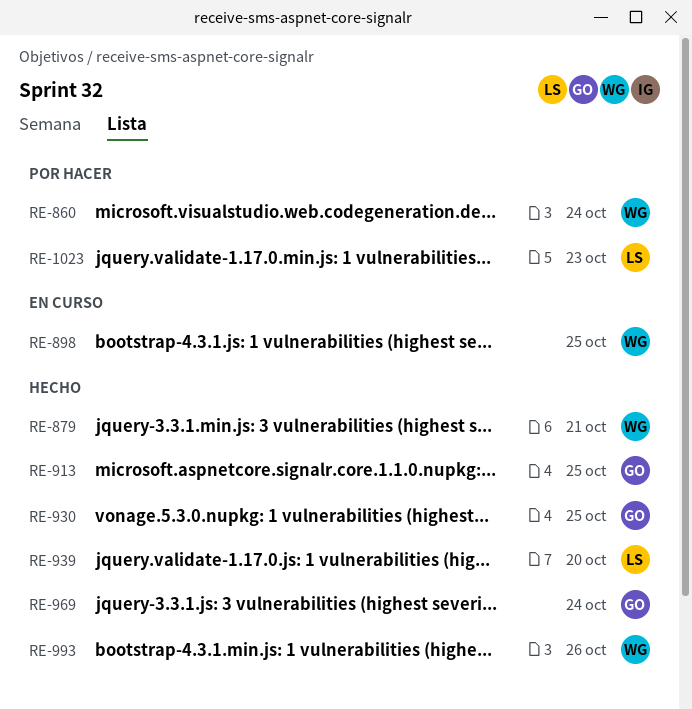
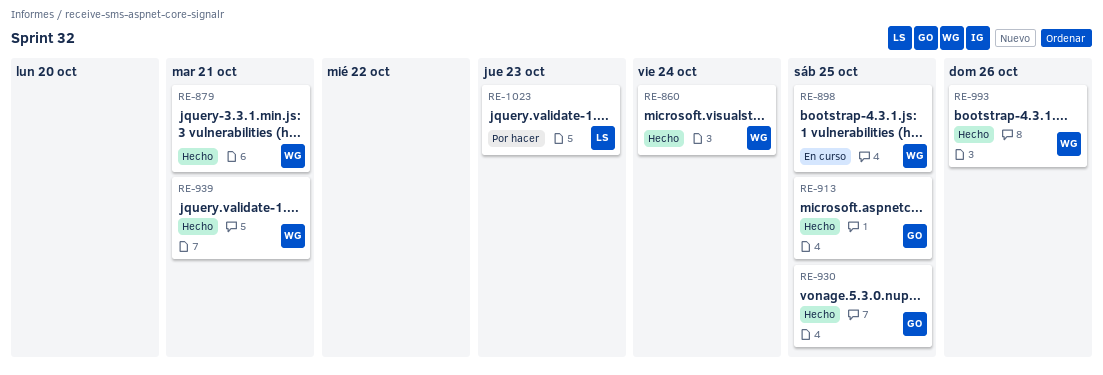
RE-860, status: Por hacer -> Hecho
RE-939, owner: LS -> WG
RE-939, due: Oct 20 -> Oct 21
RE-969: present -> none

